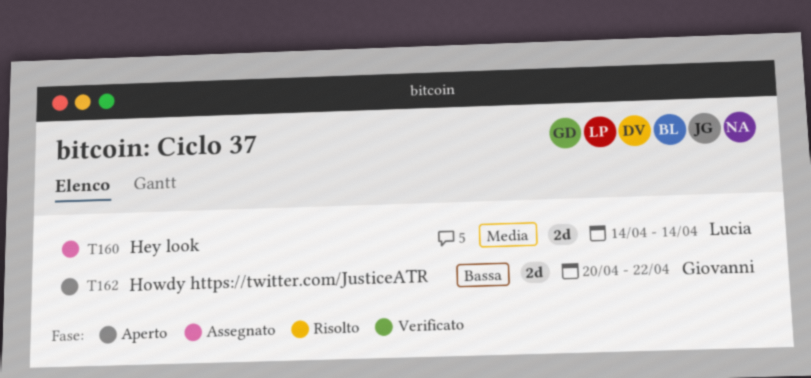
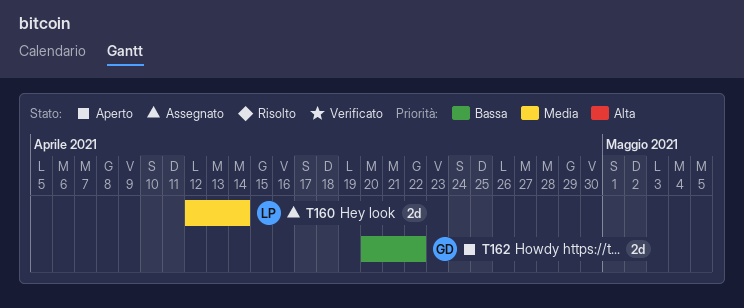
T160, start: Apr 14 -> Apr 12

